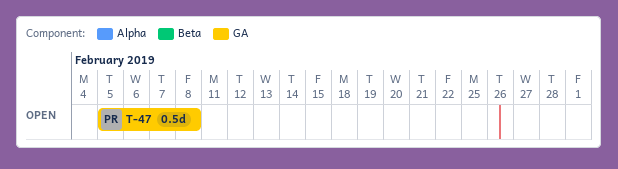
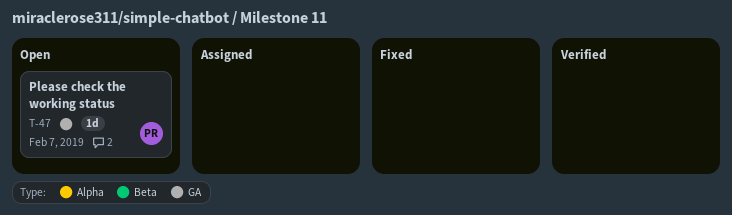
T-47, estimate: 0.5d -> 1d
T-47, due: Feb 8 -> Feb 7

